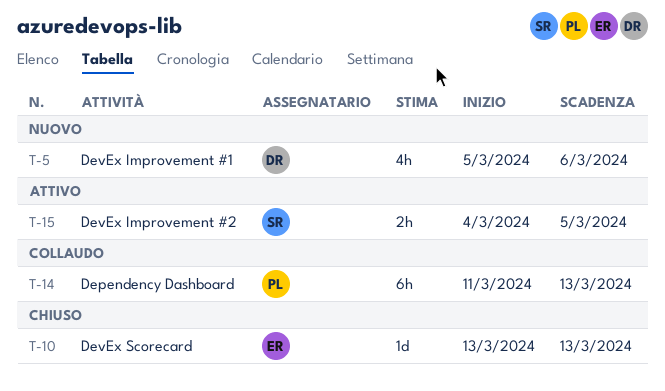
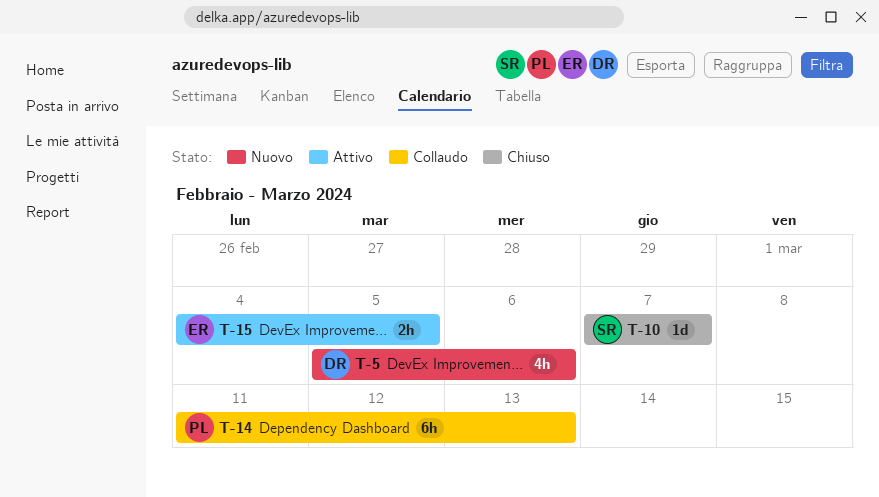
T-10, owner: ER -> SR
T-10, start: Mar 13 -> Mar 7
T-10, due: Mar 13 -> Mar 7
T-15, owner: SR -> ER

